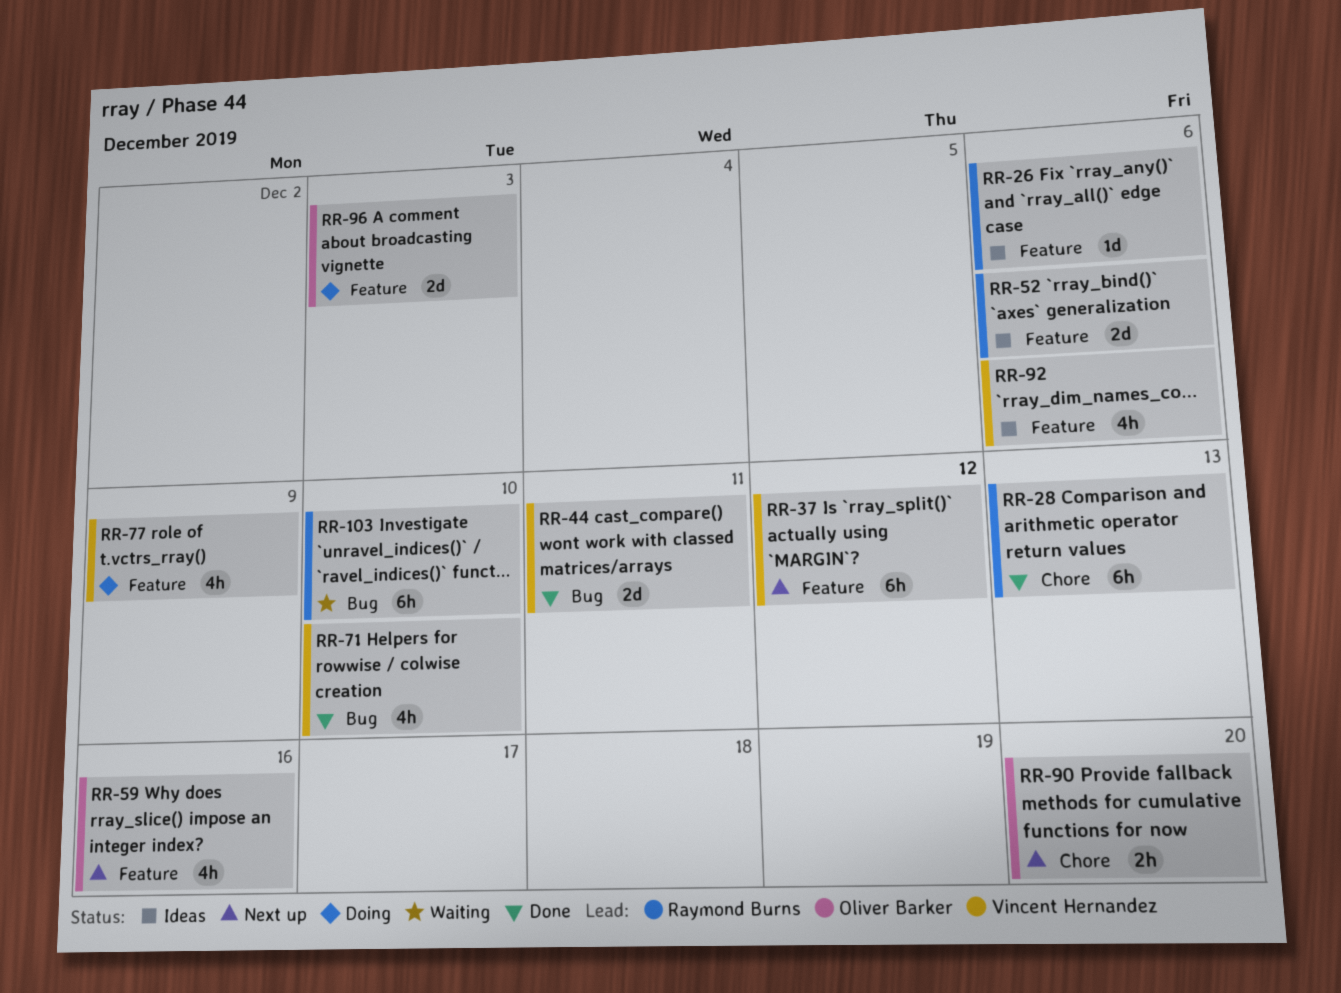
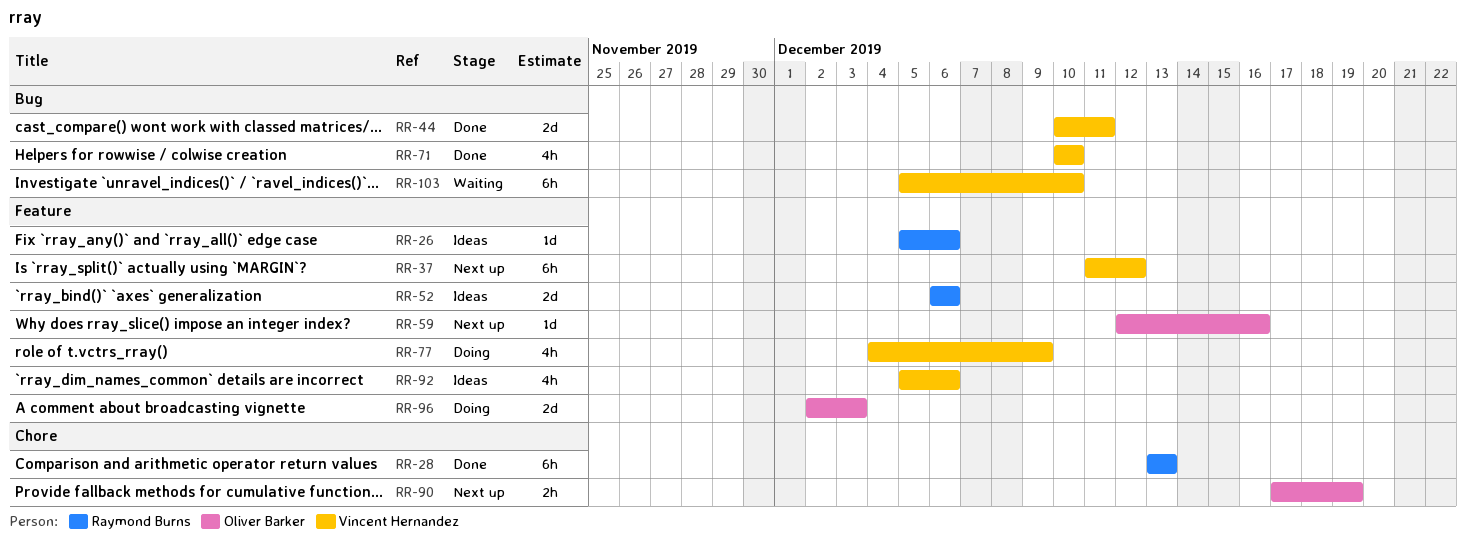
RR-59, estimate: 4h -> 1d
RR-90, due: Dec 20 -> Dec 19
RR-103, owner: Raymond Burns -> Vincent Hernandez

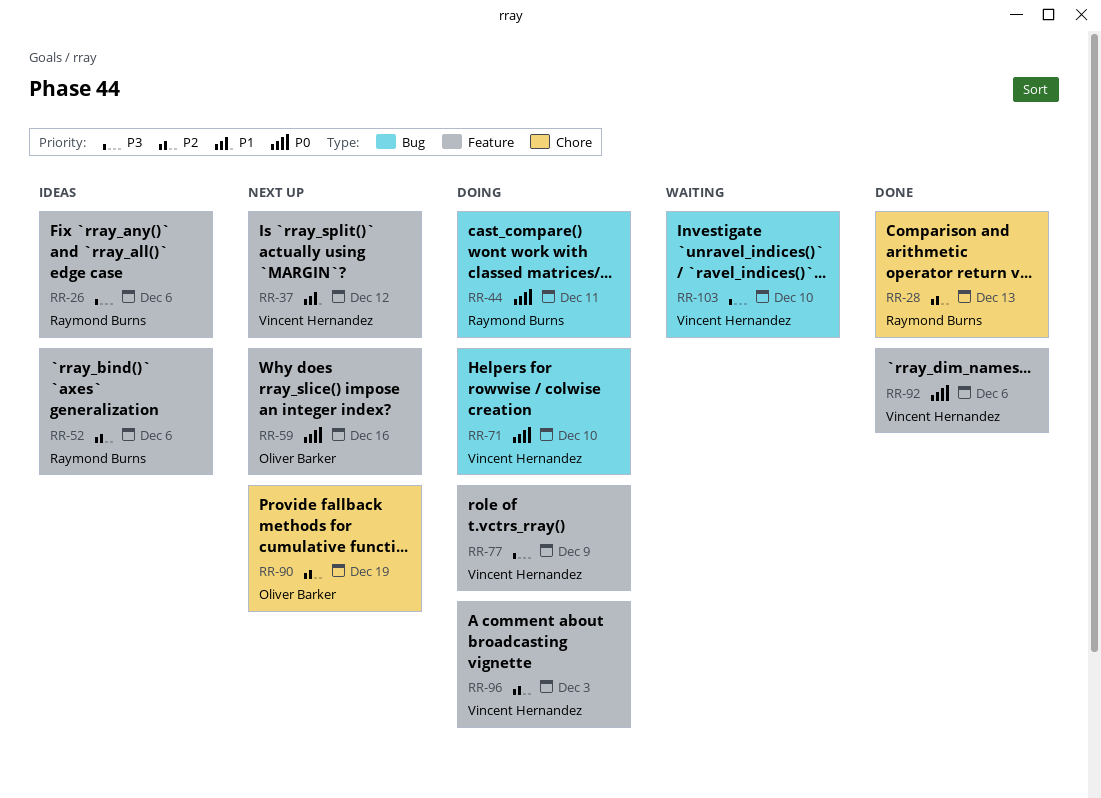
RR-44, status: Done -> Doing
RR-44, owner: Vincent Hernandez -> Raymond Burns
RR-71, status: Done -> Doing
RR-92, status: Ideas -> Done
RR-96, owner: Oliver Barker -> Vincent Hernandez

